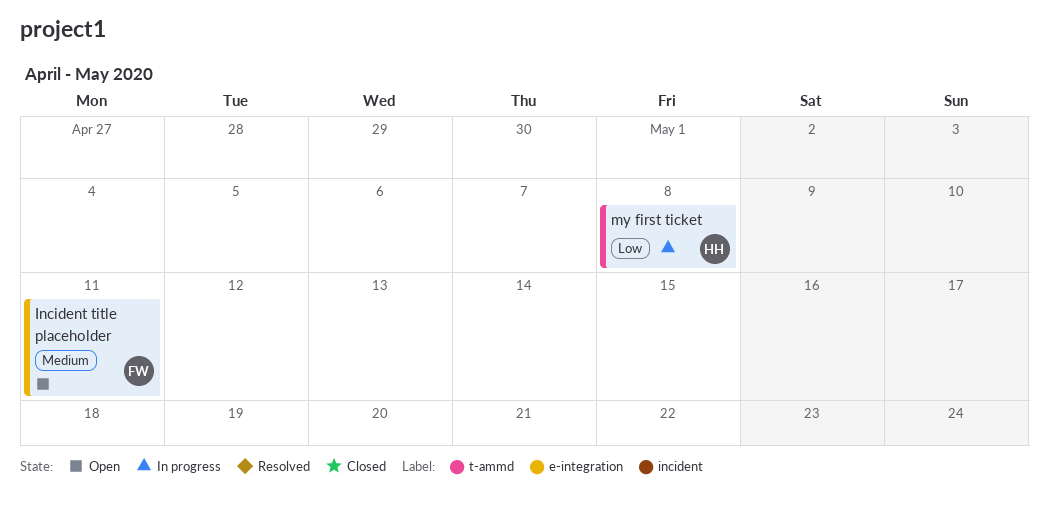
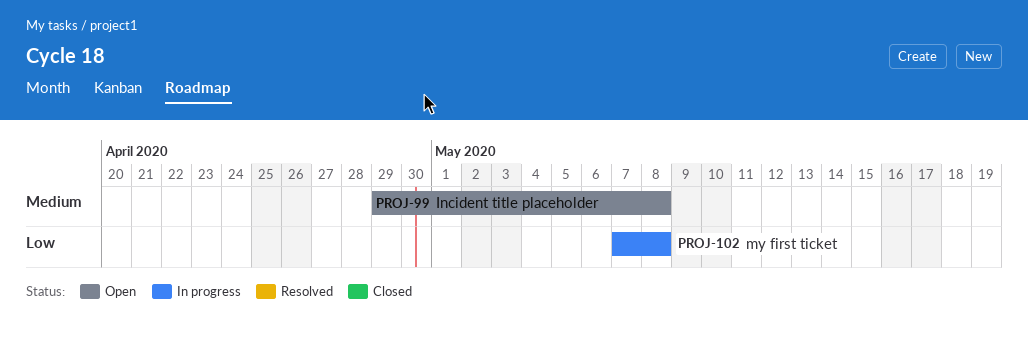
Incident title placeholder, due: May 11 -> May 8

